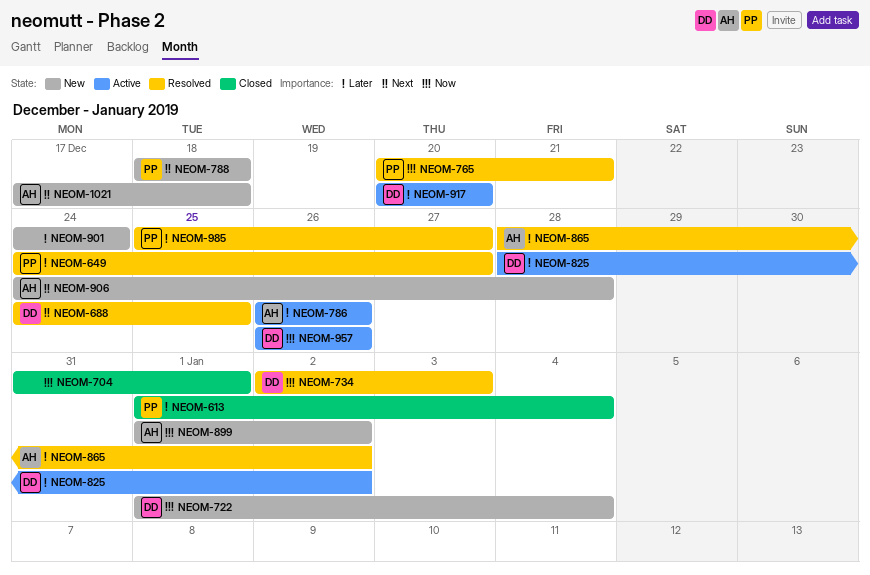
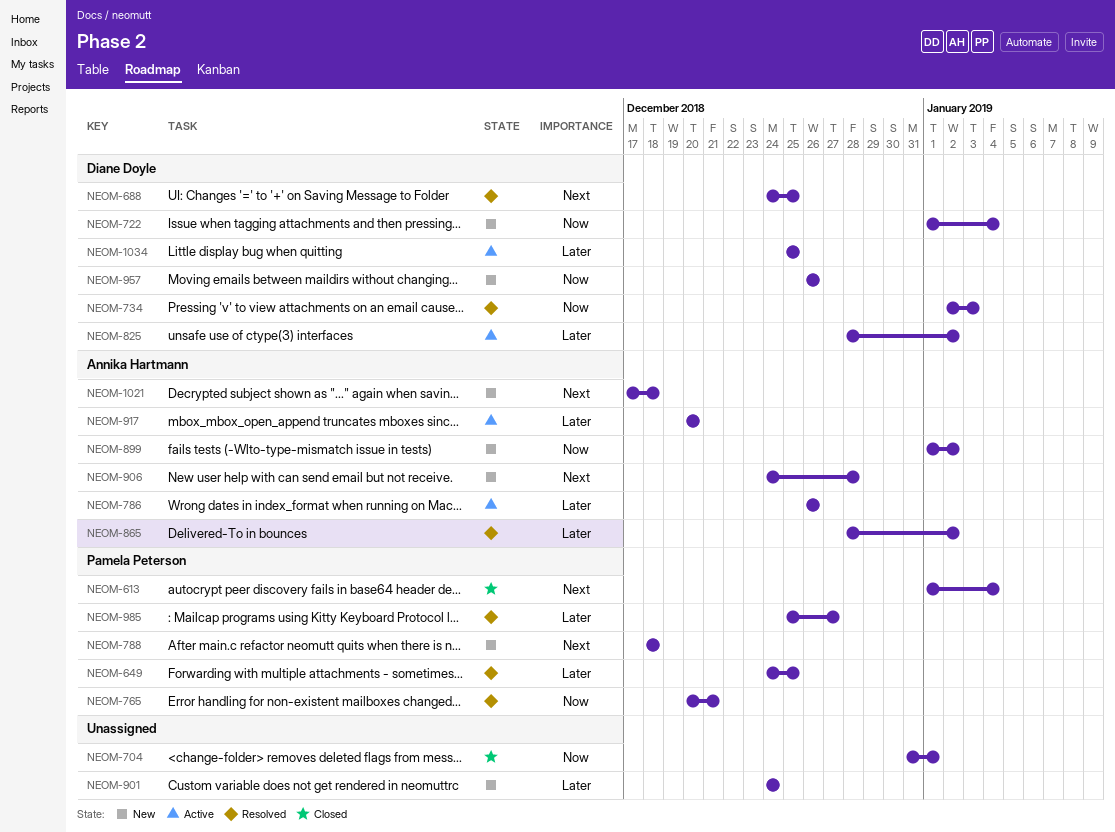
NEOM-613, priority: Later -> Next
NEOM-649, due: Dec 27 -> Dec 25
NEOM-917, owner: Diane Doyle -> Annika Hartmann
NEOM-957, status: Active -> New
NEOM-1034: none -> present

